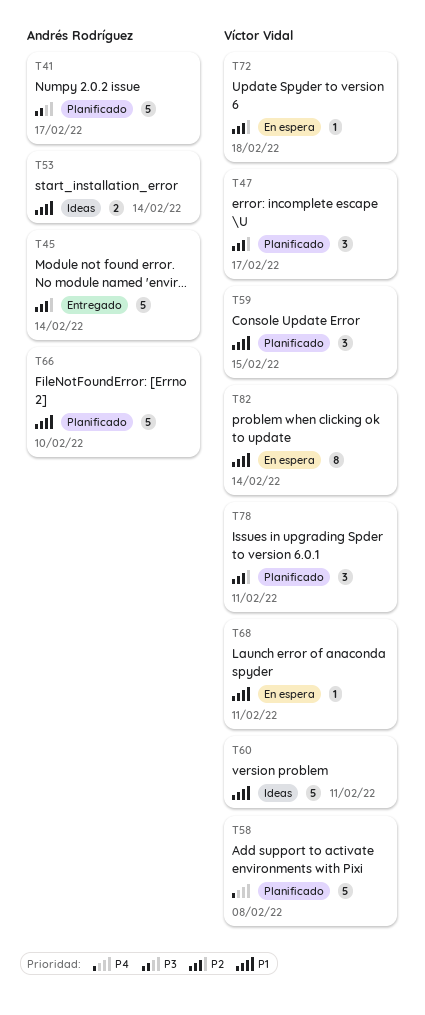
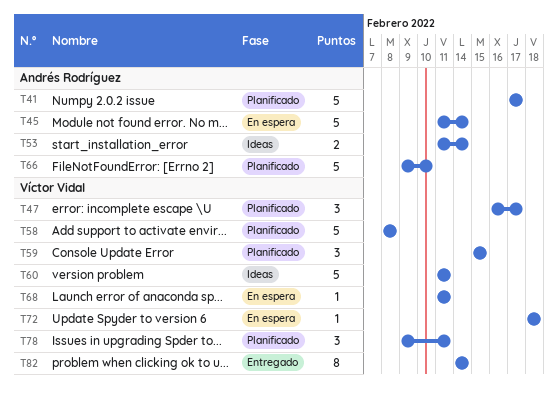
T45, status: Entregado -> En espera
T82, status: En espera -> Entregado

